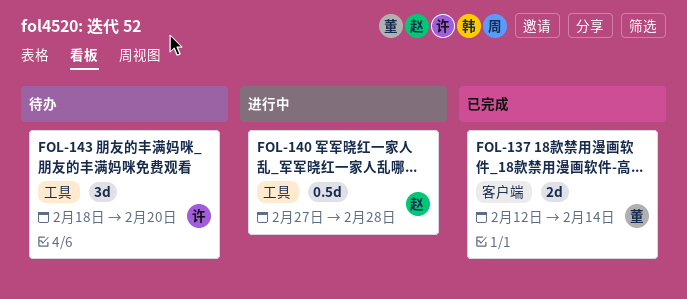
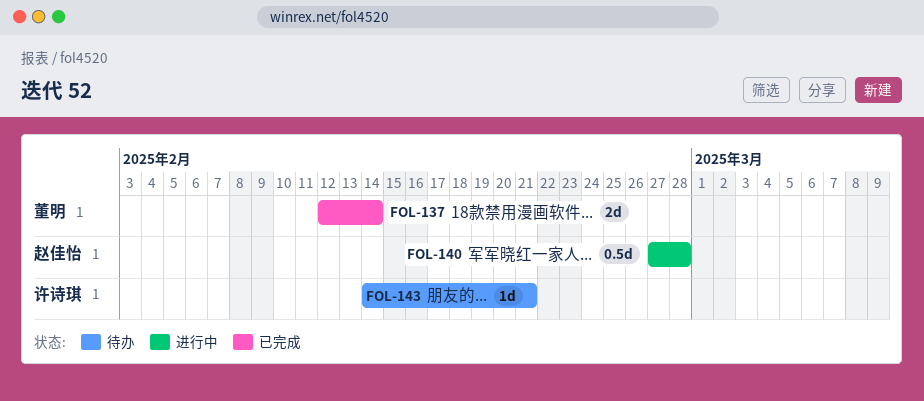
FOL-143, estimate: 3d -> 1d
FOL-143, start: Feb 18 -> Feb 14
FOL-143, due: Feb 20 -> Feb 21

